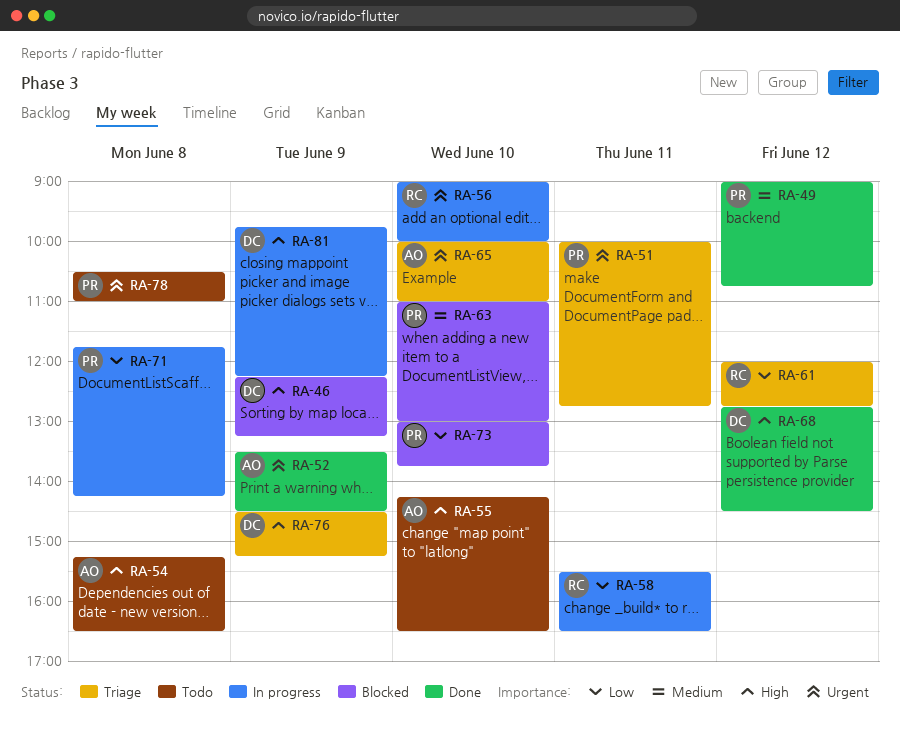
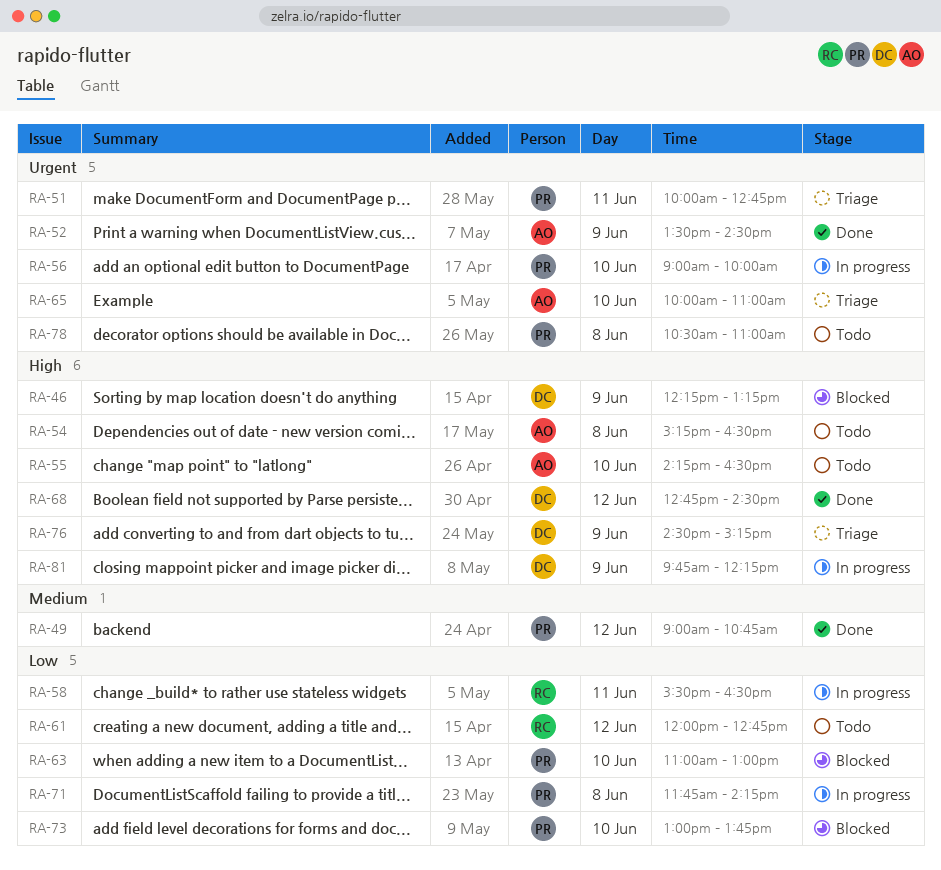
RA-56, owner: RC -> PR
RA-61, status: Triage -> Todo
RA-63, priority: Medium -> Low

